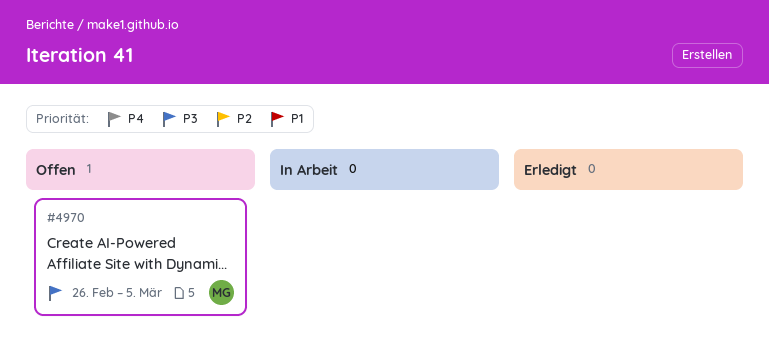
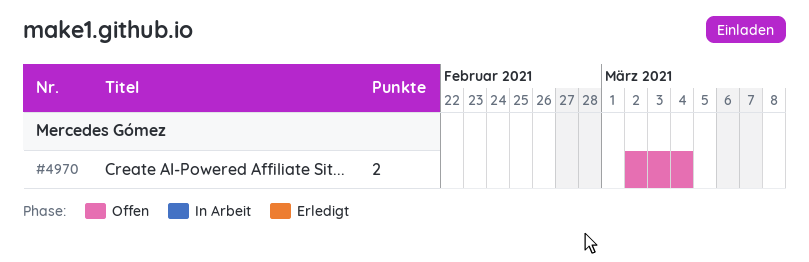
#4970, start: Feb 26 -> Mar 2
#4970, due: Mar 5 -> Mar 4

